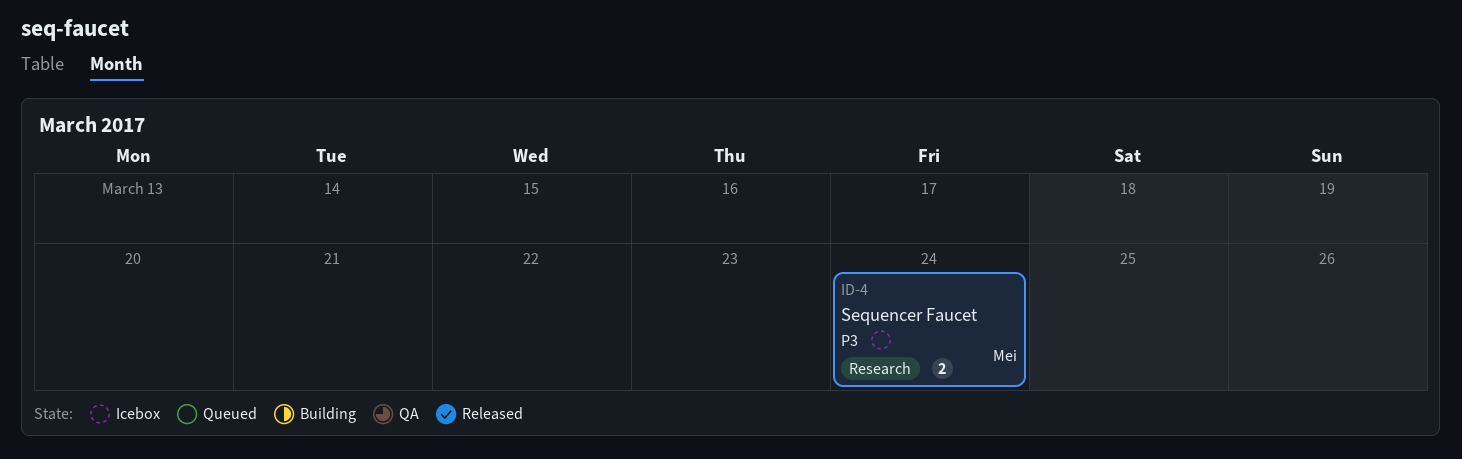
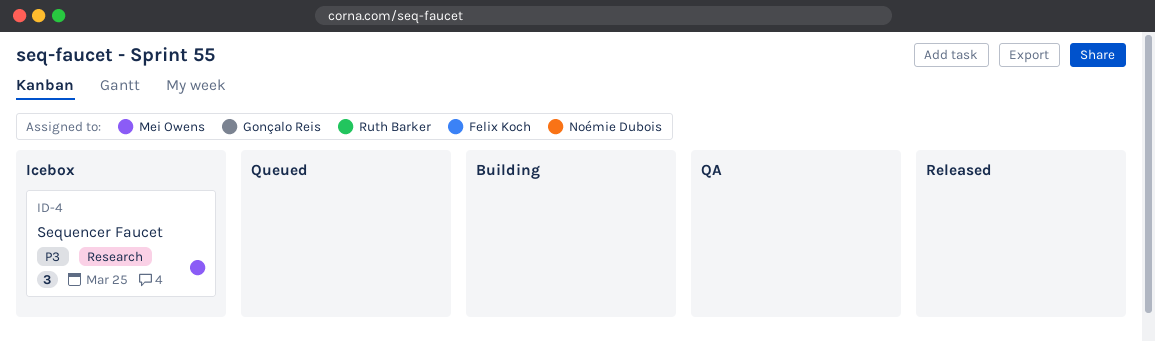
ID-4, estimate: 2 -> 3
ID-4, due: Mar 24 -> Mar 25

